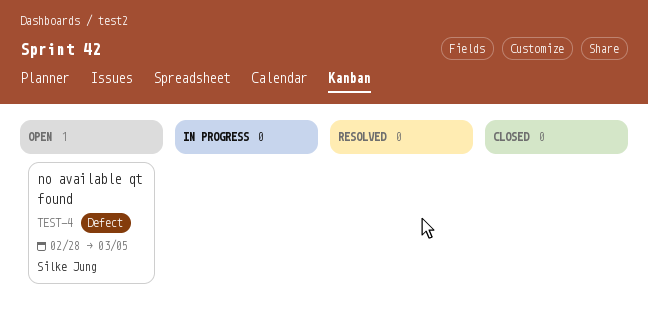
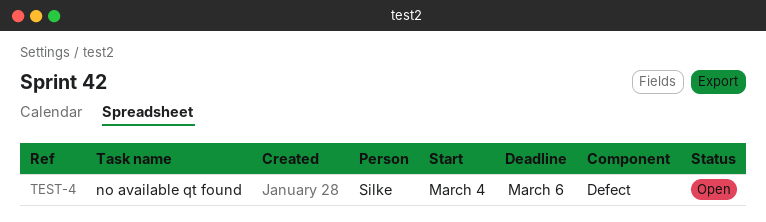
TEST-4, start: Feb 28 -> Mar 4
TEST-4, due: Mar 5 -> Mar 6

